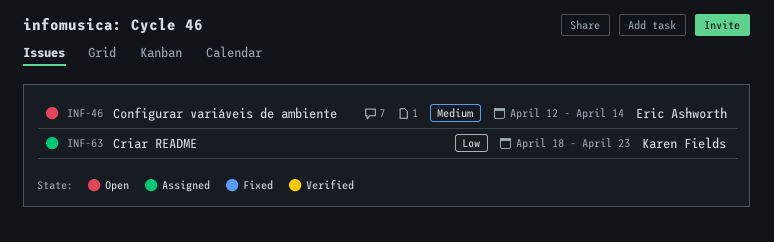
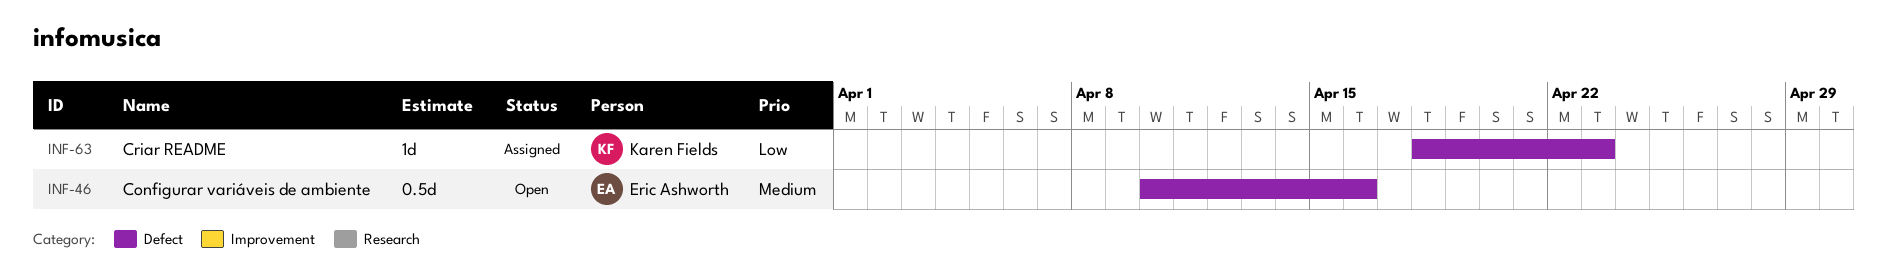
INF-46, start: Apr 12 -> Apr 10
INF-46, due: Apr 14 -> Apr 16

